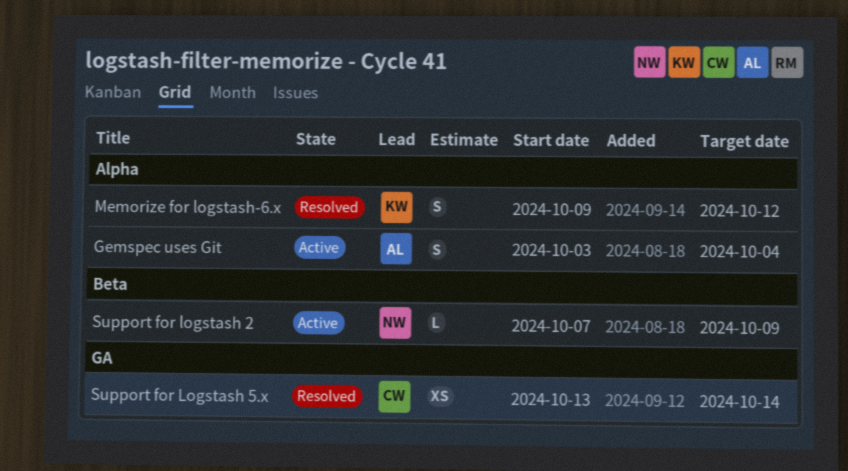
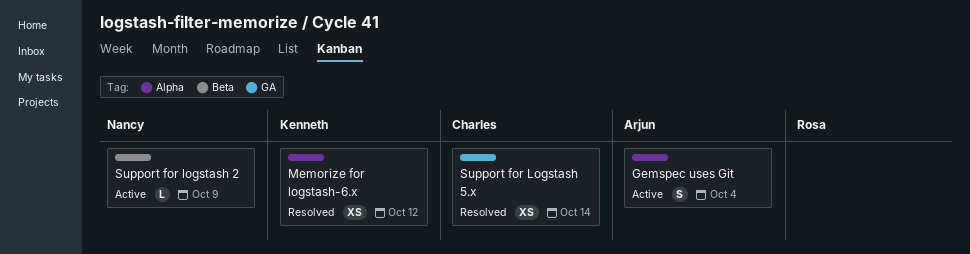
Memorize for logstash-6.x, estimate: S -> XS

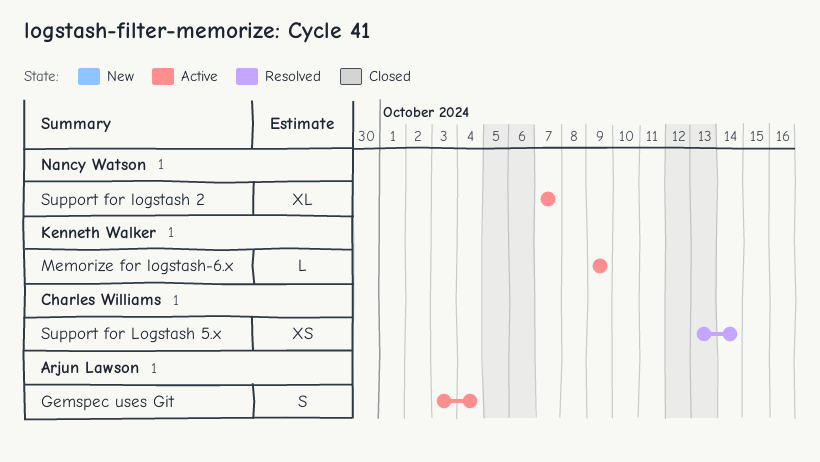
Memorize for logstash-6.x, status: Resolved -> Active
Memorize for logstash-6.x, estimate: XS -> L
Memorize for logstash-6.x, due: Oct 12 -> Oct 9
Support for logstash 2, estimate: L -> XL
Support for logstash 2, due: Oct 9 -> Oct 7

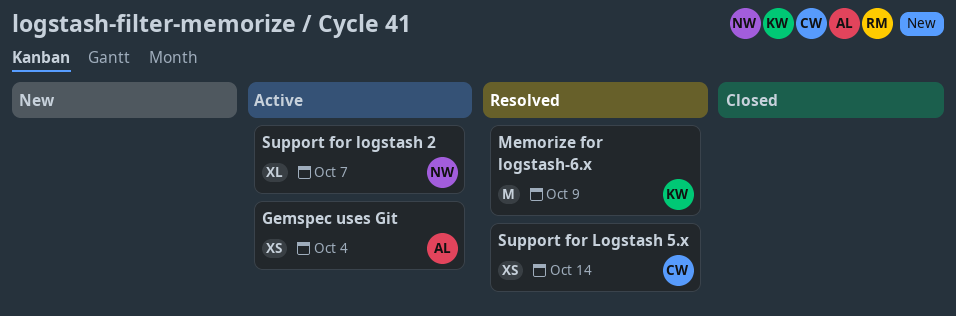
Gemspec uses Git, estimate: S -> XS
Memorize for logstash-6.x, status: Active -> Resolved
Memorize for logstash-6.x, estimate: L -> M

